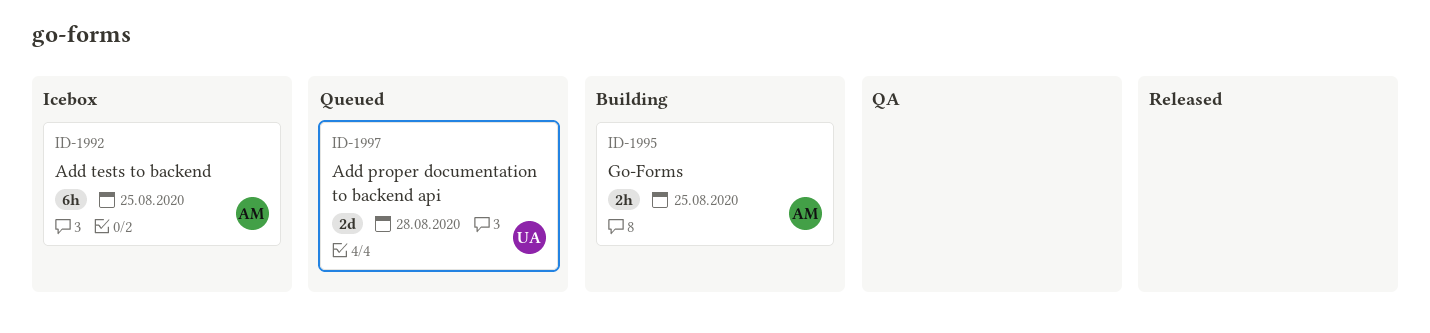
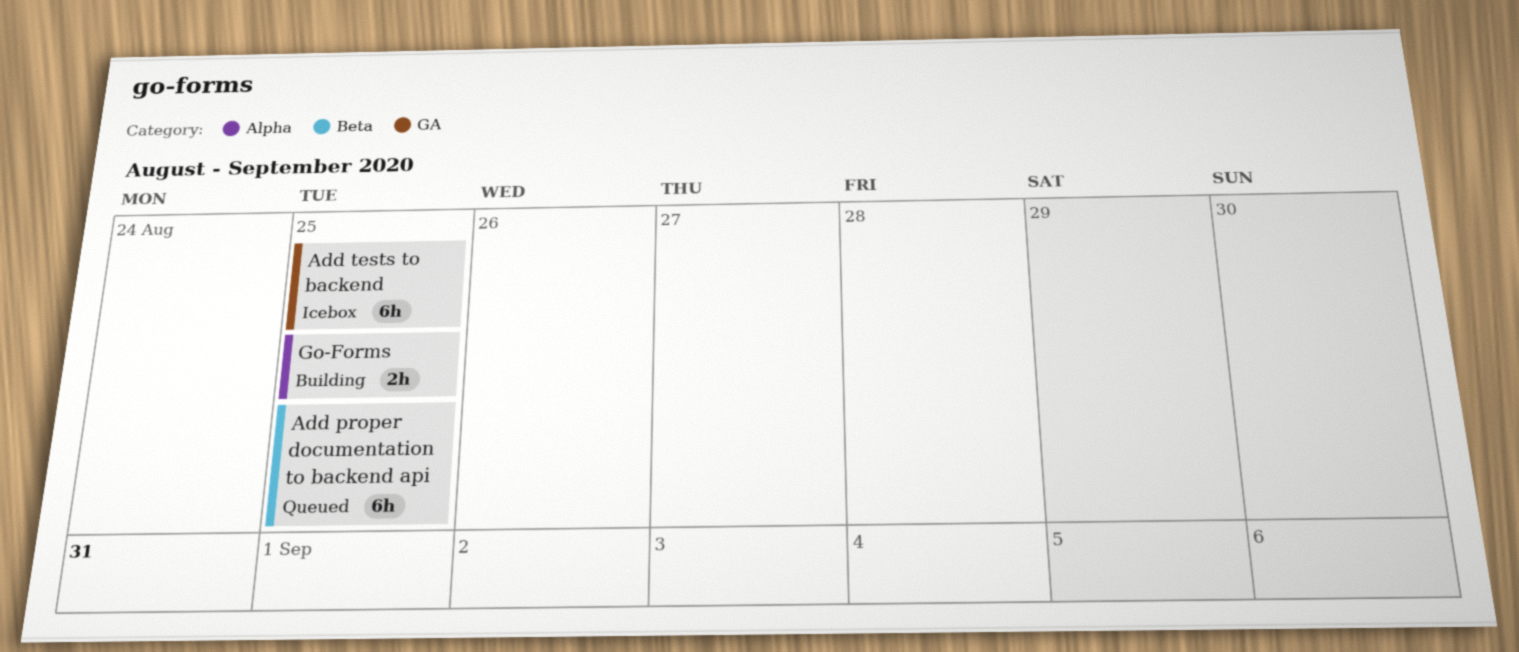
Add proper documentation to backend api, estimate: 2d -> 6h
Add proper documentation to backend api, due: Aug 28 -> Aug 25

